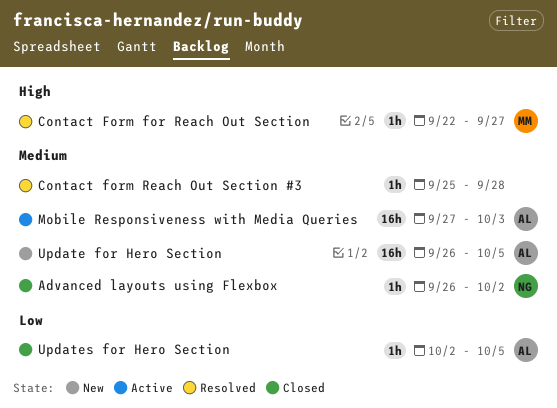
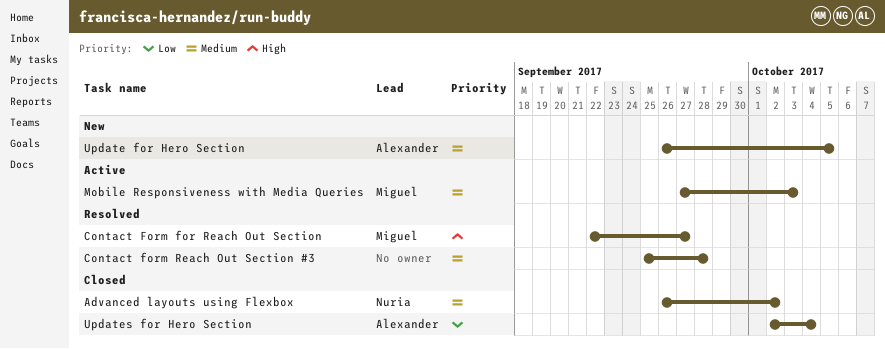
Mobile Responsiveness with Media Queries, owner: Alexander -> Miguel
Updates for Hero Section, due: Oct 5 -> Oct 4

